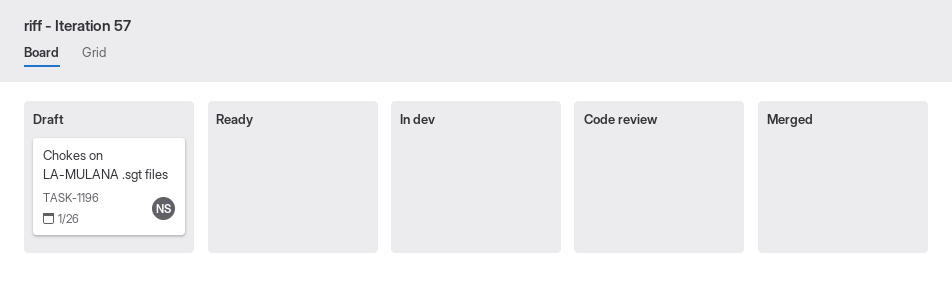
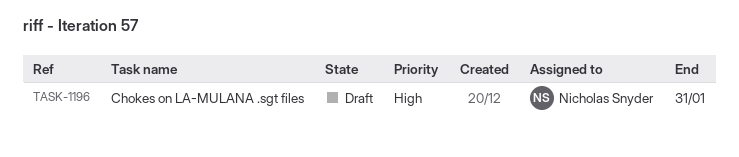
TASK-1196, due: Jan 26 -> Jan 31

